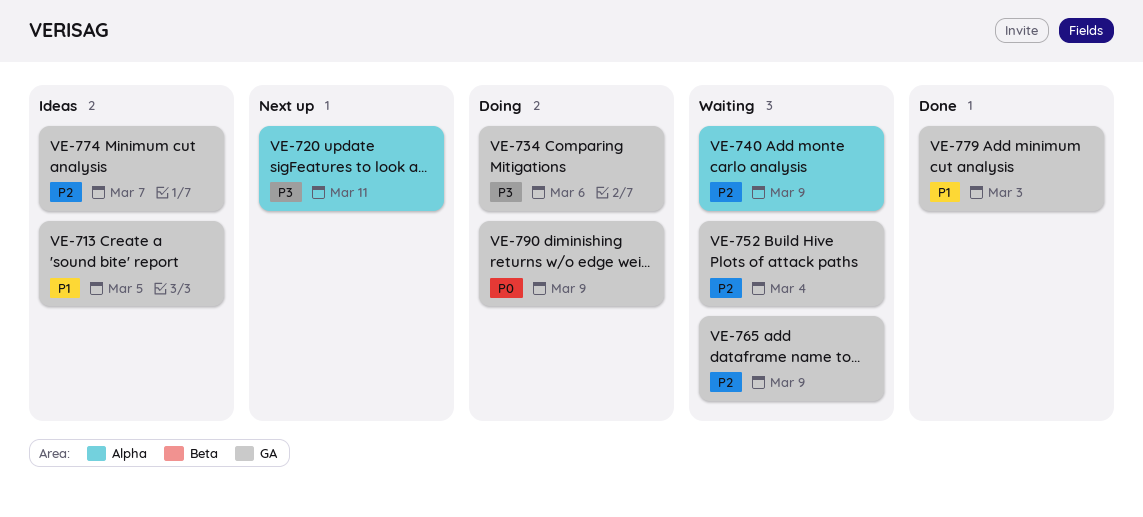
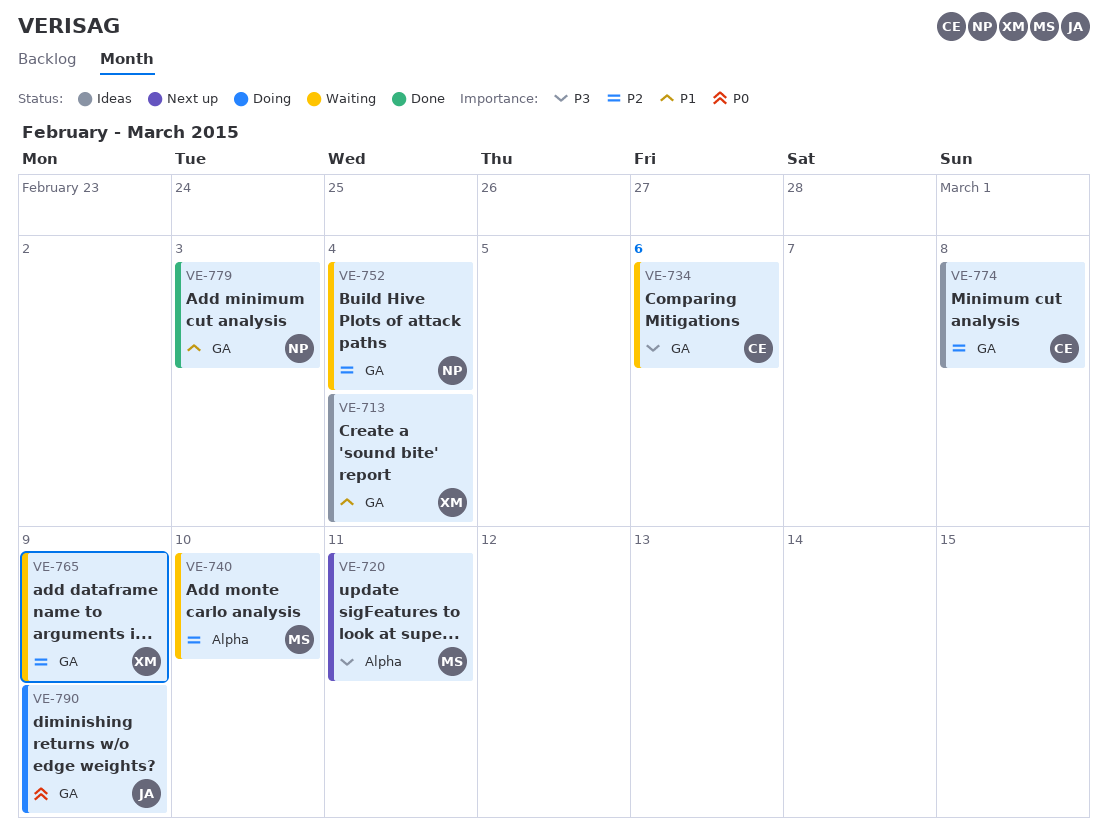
VE-713, due: Mar 5 -> Mar 4
VE-734, status: Doing -> Waiting
VE-740, due: Mar 9 -> Mar 10
VE-774, due: Mar 7 -> Mar 8

